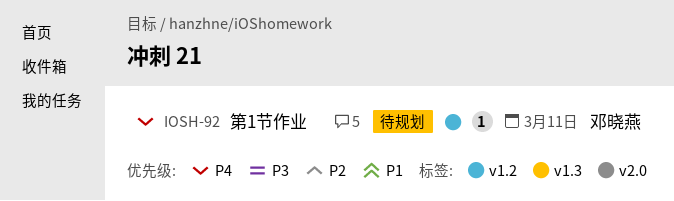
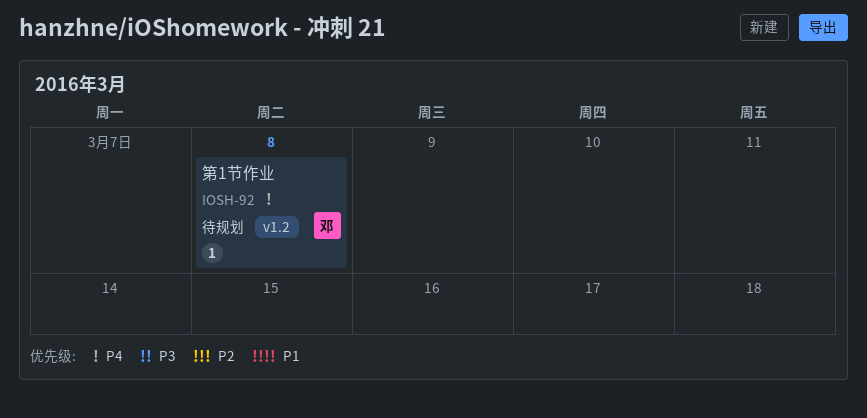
IOSH-92, due: Mar 11 -> Mar 8

